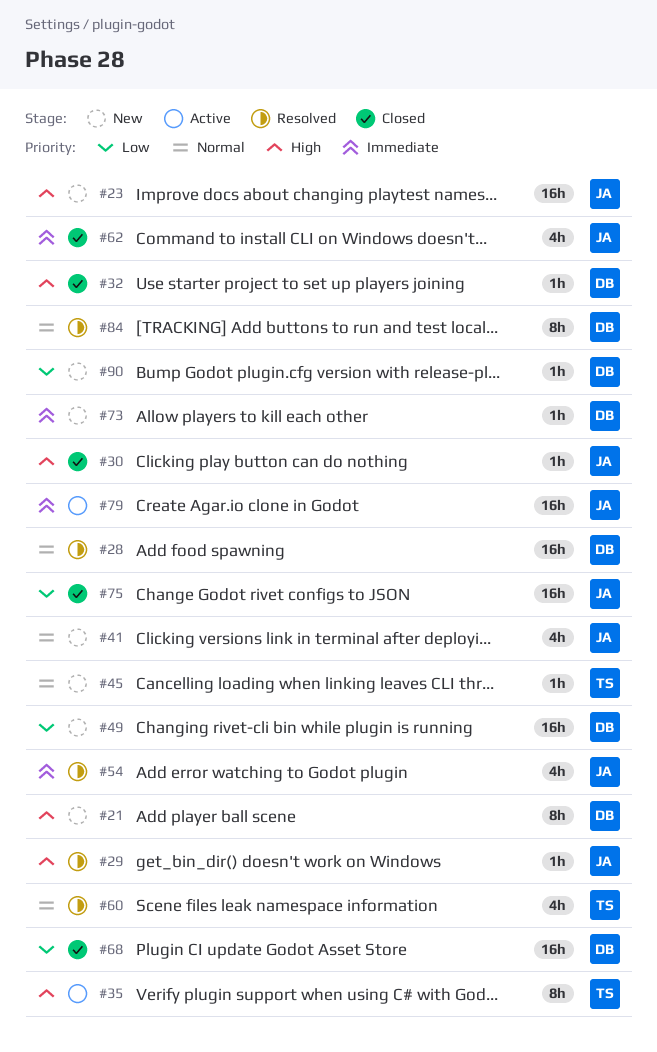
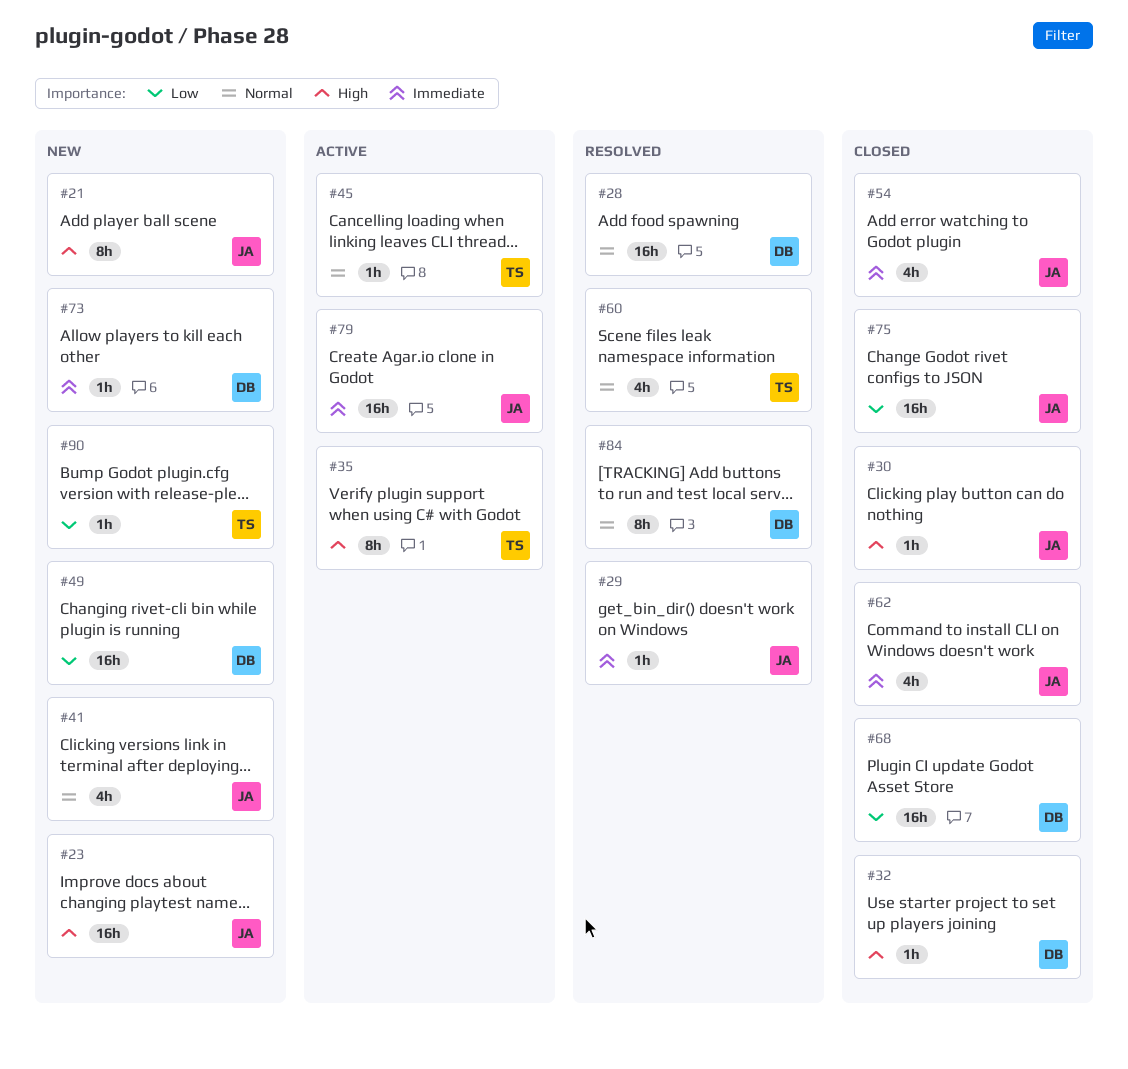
#21, owner: DB -> JA
#29, priority: High -> Immediate
#45, status: New -> Active
#54, status: Resolved -> Closed
#90, owner: DB -> TS

